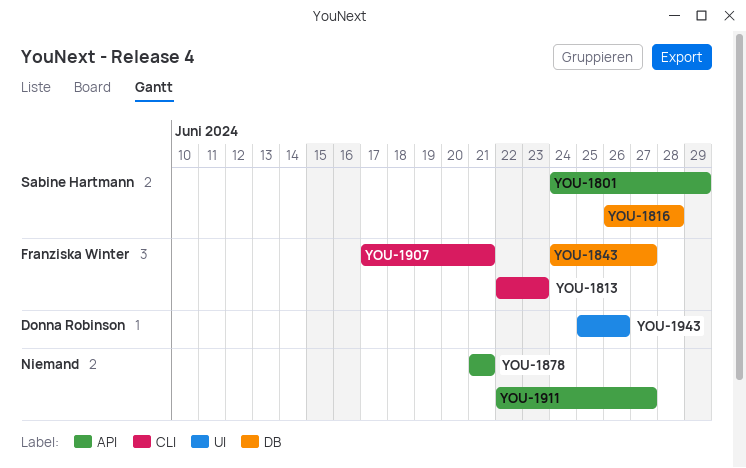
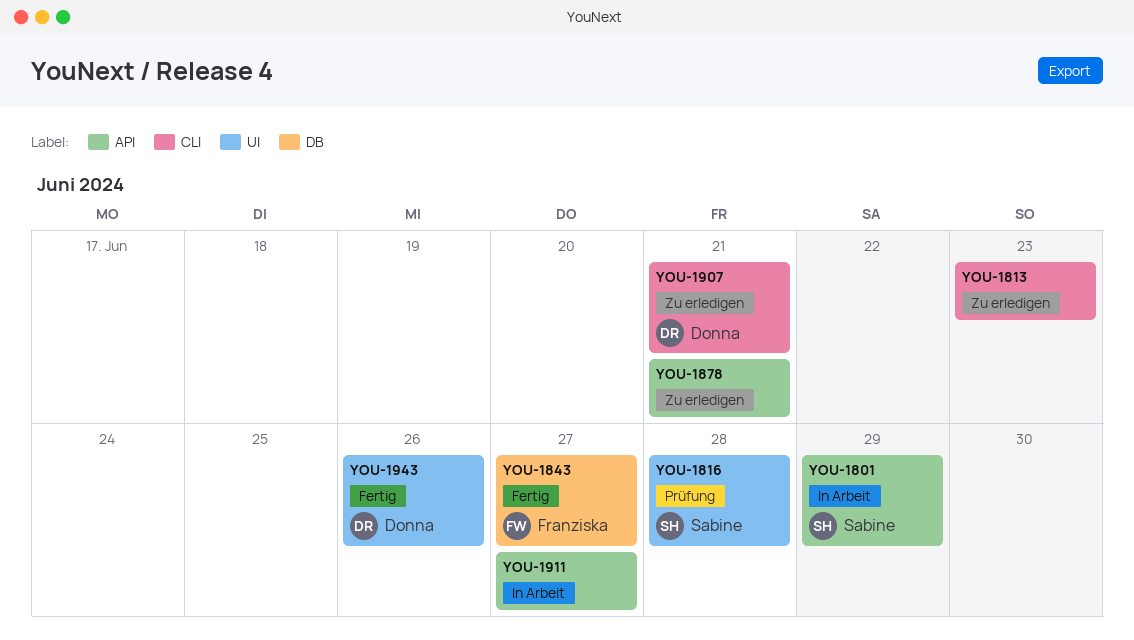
YOU-1813, owner: Franziska Winter -> none
YOU-1816, label: DB -> UI
YOU-1907, owner: Franziska Winter -> Donna Robinson

